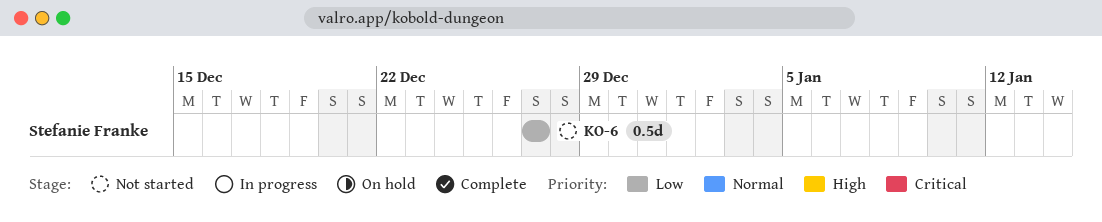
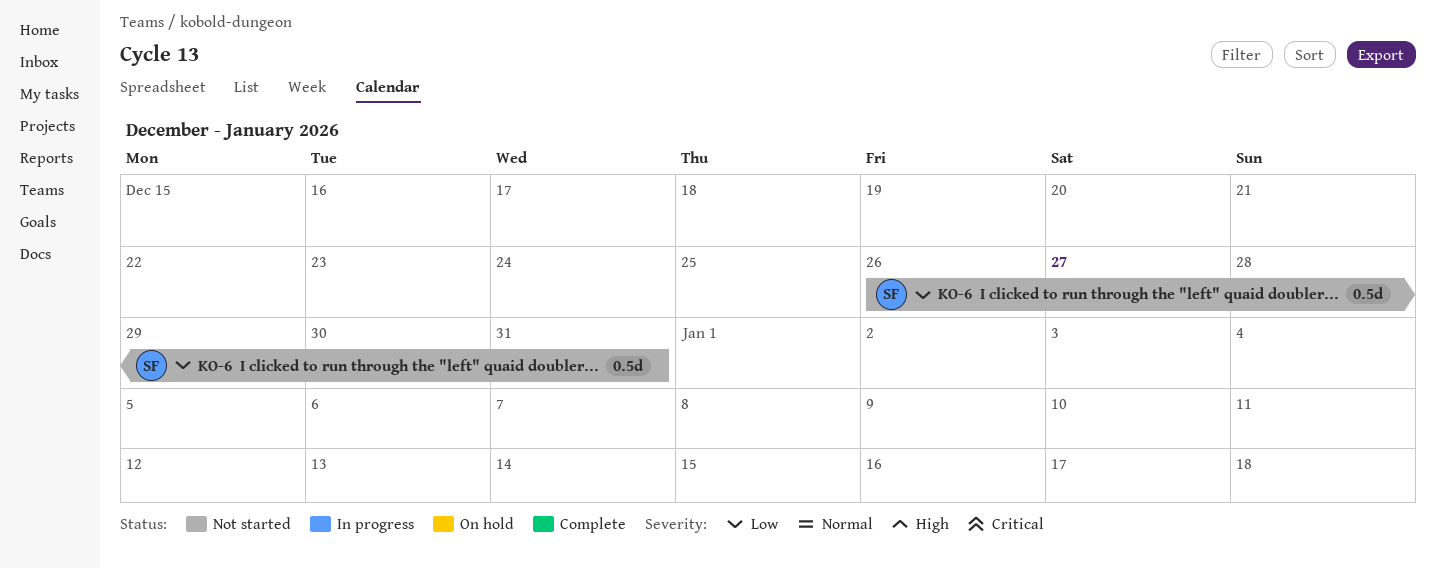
KO-6, start: Dec 27 -> Dec 26
KO-6, due: Dec 27 -> Dec 31

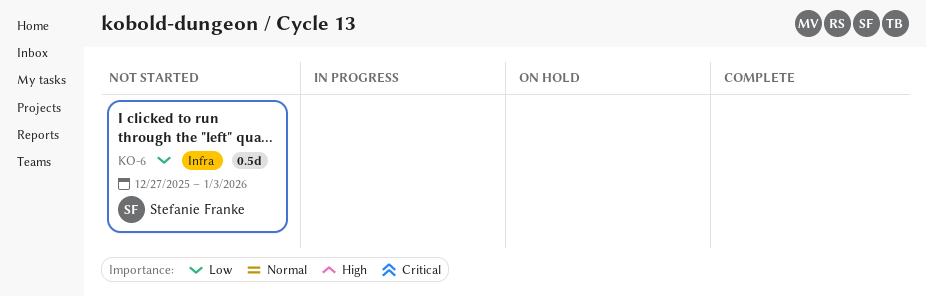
KO-6, start: Dec 26 -> Dec 27
KO-6, due: Dec 31 -> Jan 3

